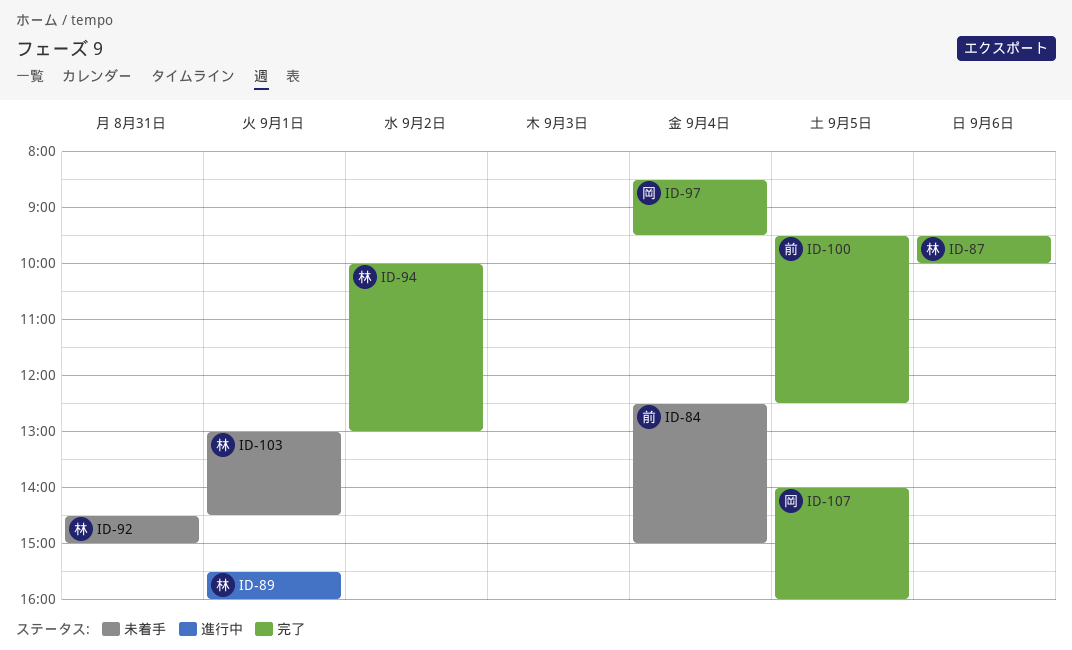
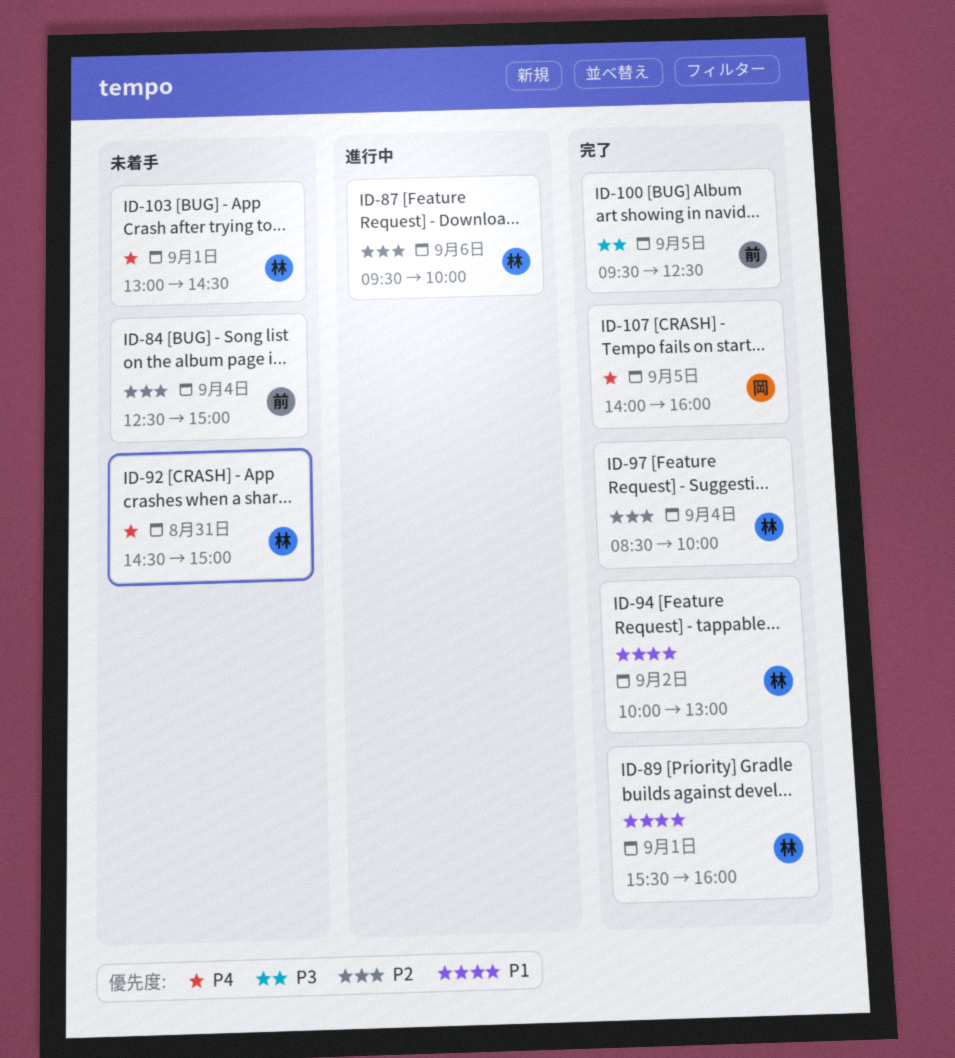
ID-87, status: 完了 -> 進行中
ID-89, status: 進行中 -> 完了
ID-97, owner: 岡 -> 林
ID-97, ends: 09:30 -> 10:00

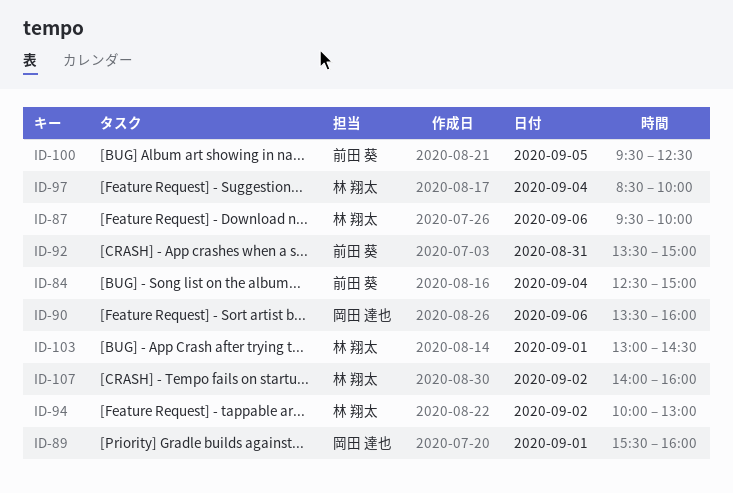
ID-89, owner: 林 翔太 -> 岡田 達也
ID-90: none -> present
ID-92, owner: 林 翔太 -> 前田 葵
ID-92, begins: 14:30 -> 13:30
ID-107, owner: 岡田 達也 -> 林 翔太
ID-107, day: Sep 5 -> Sep 2

